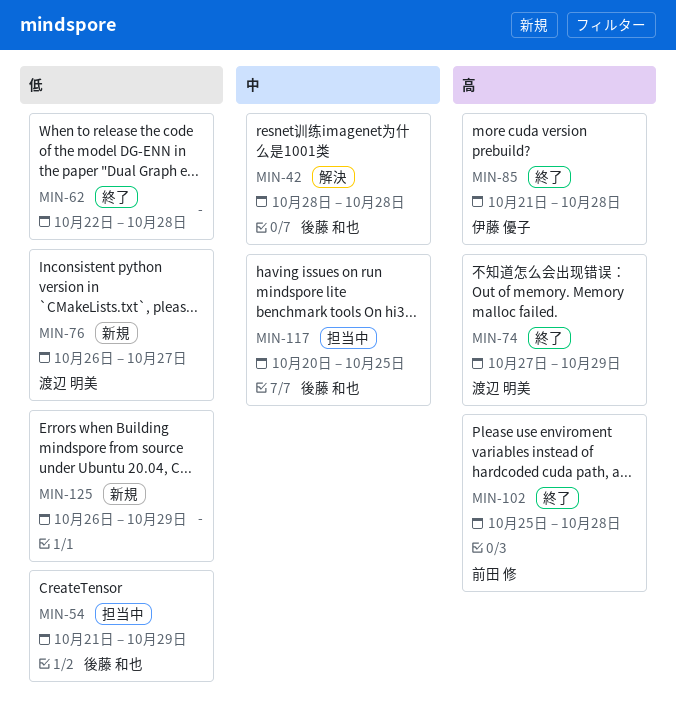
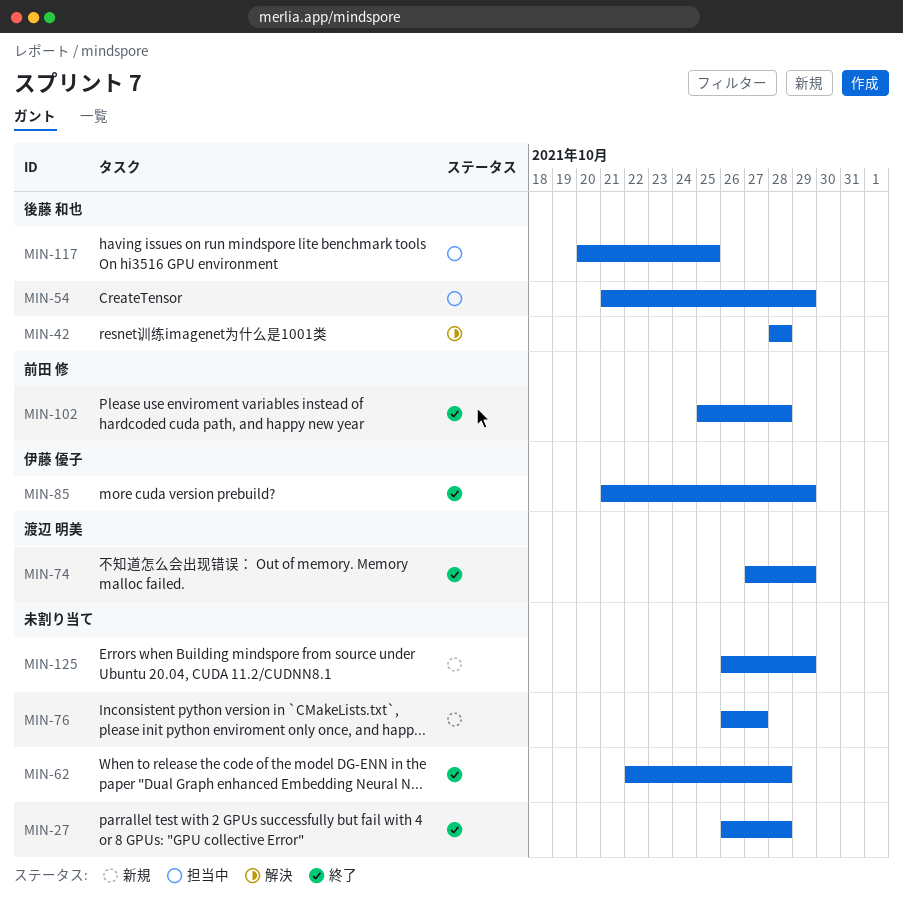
MIN-27: none -> present
MIN-76, owner: 渡辺 明美 -> none
MIN-85, due: Oct 28 -> Oct 29

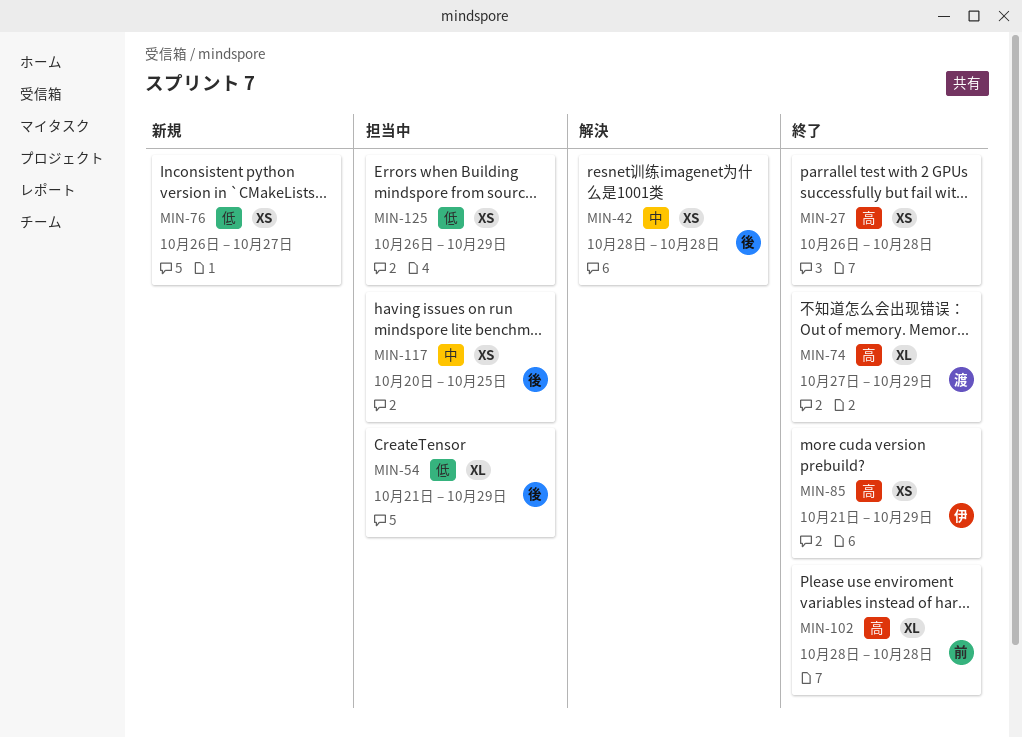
MIN-62: present -> none
MIN-102, start: Oct 25 -> Oct 28
MIN-125, status: 新規 -> 担当中

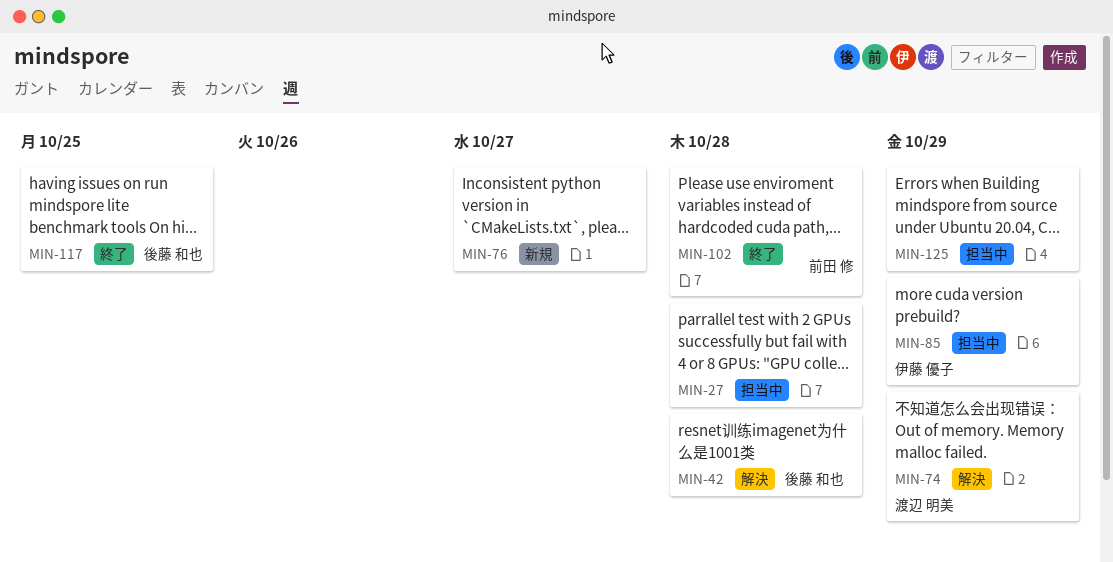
MIN-27, status: 終了 -> 担当中
MIN-54: present -> none
MIN-74, status: 終了 -> 解決
MIN-85, status: 終了 -> 担当中
MIN-117, status: 担当中 -> 終了

